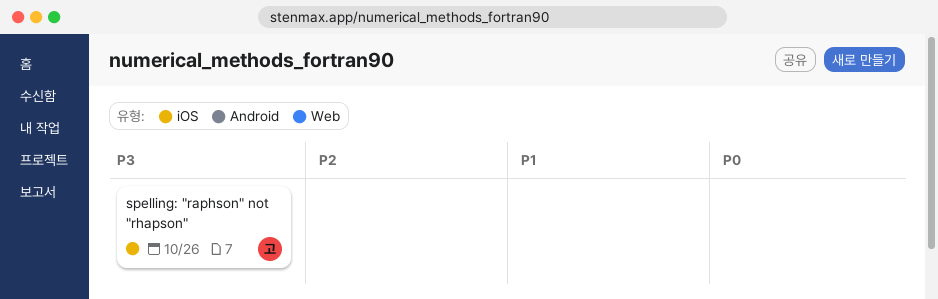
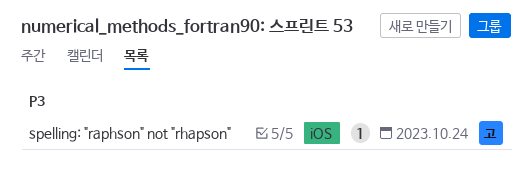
spelling: "raphson" not "rhapson", due: Oct 26 -> Oct 24

